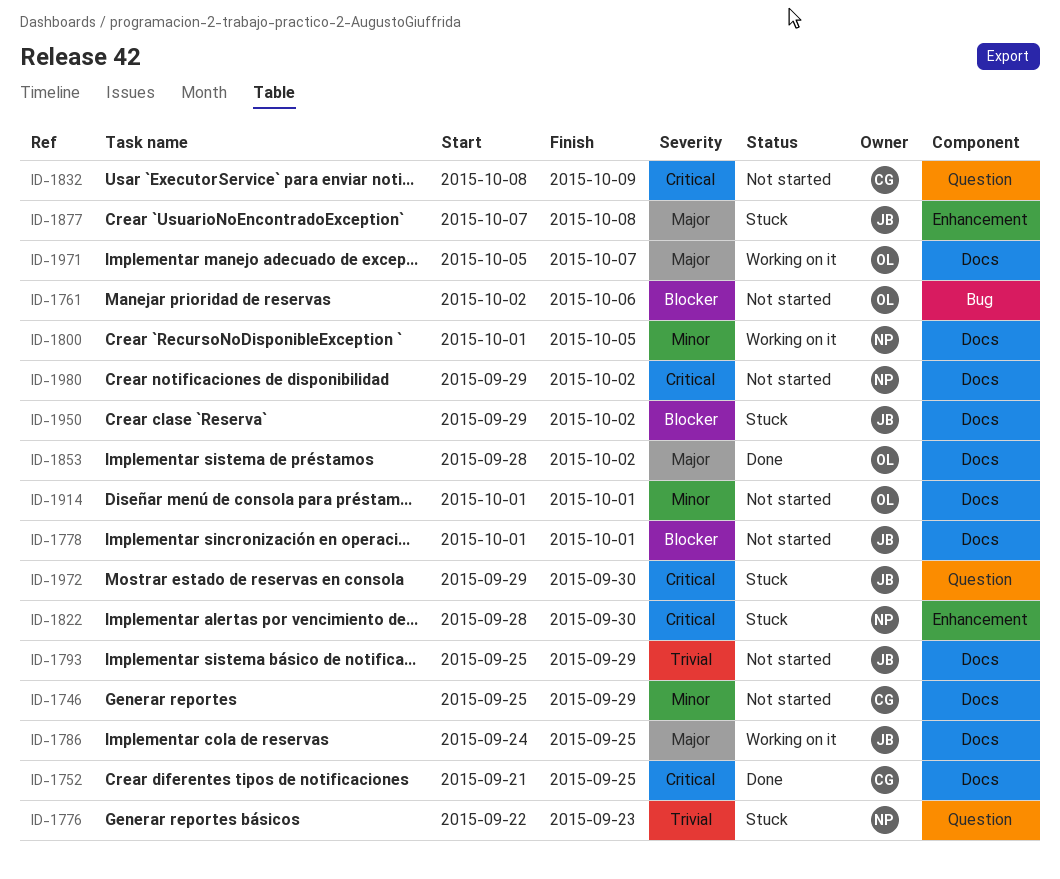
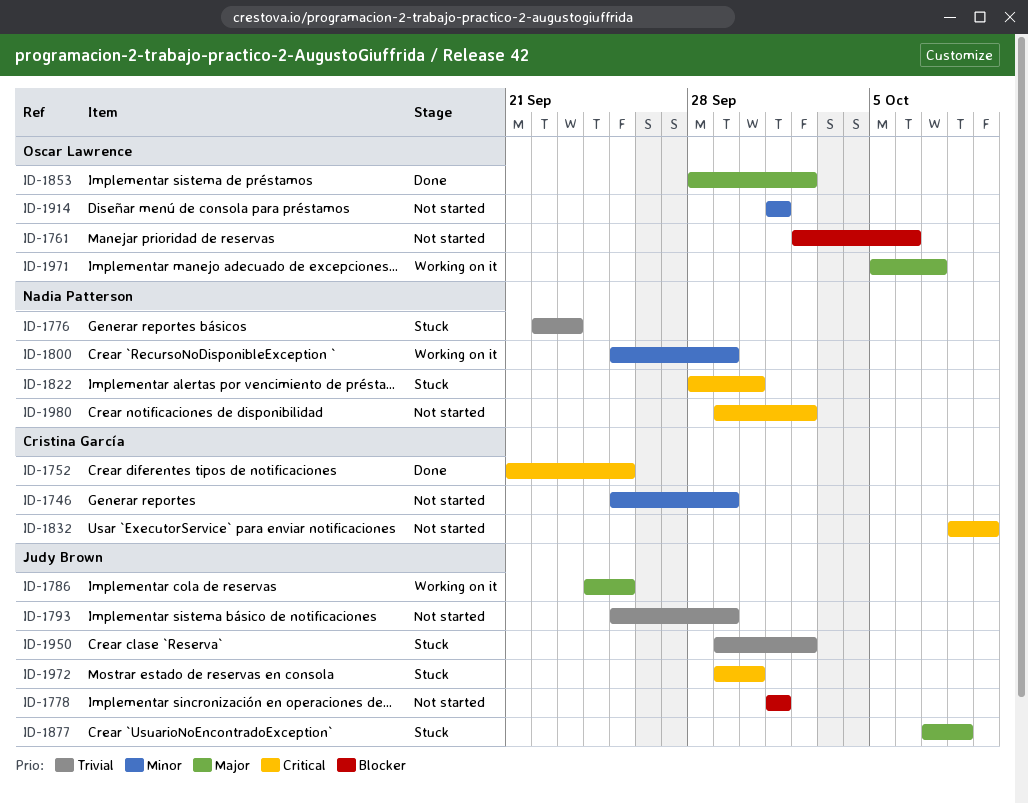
ID-1800, start: Oct 1 -> Sep 25
ID-1800, due: Oct 5 -> Sep 29
ID-1950, priority: Blocker -> Trivial

